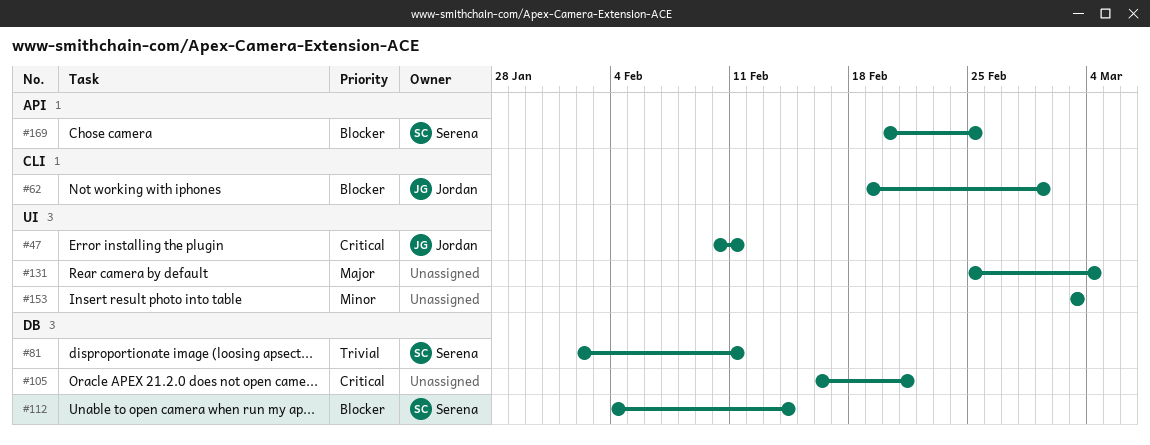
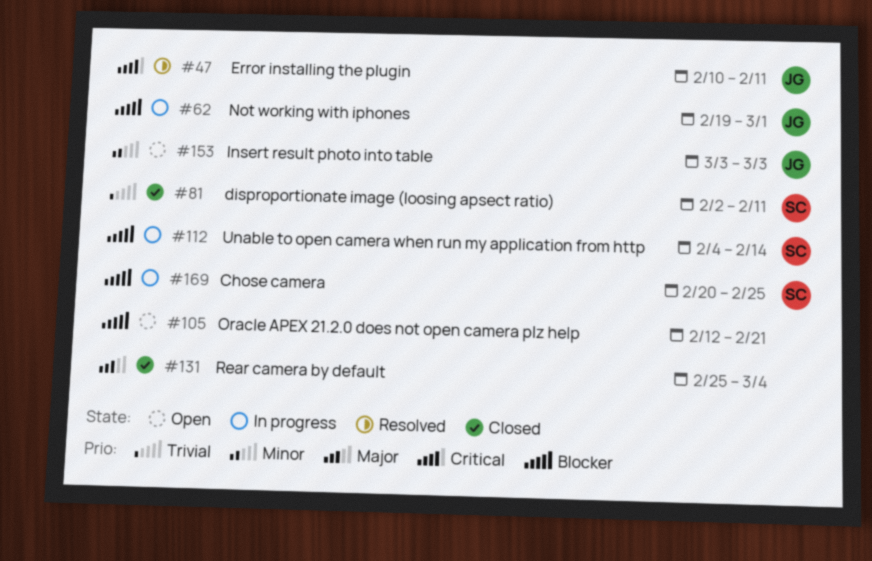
#105, priority: Critical -> Blocker
#105, start: Feb 16 -> Feb 12
#153, owner: none -> Jordan

